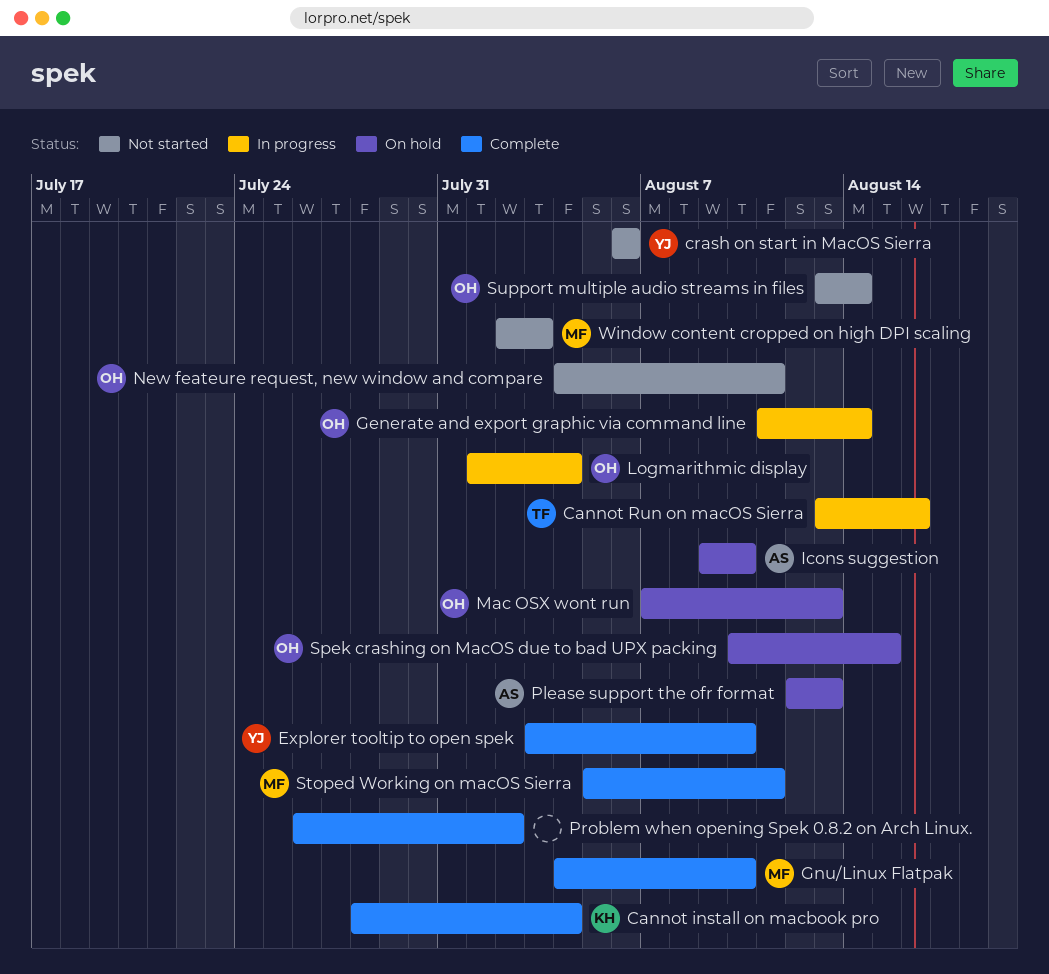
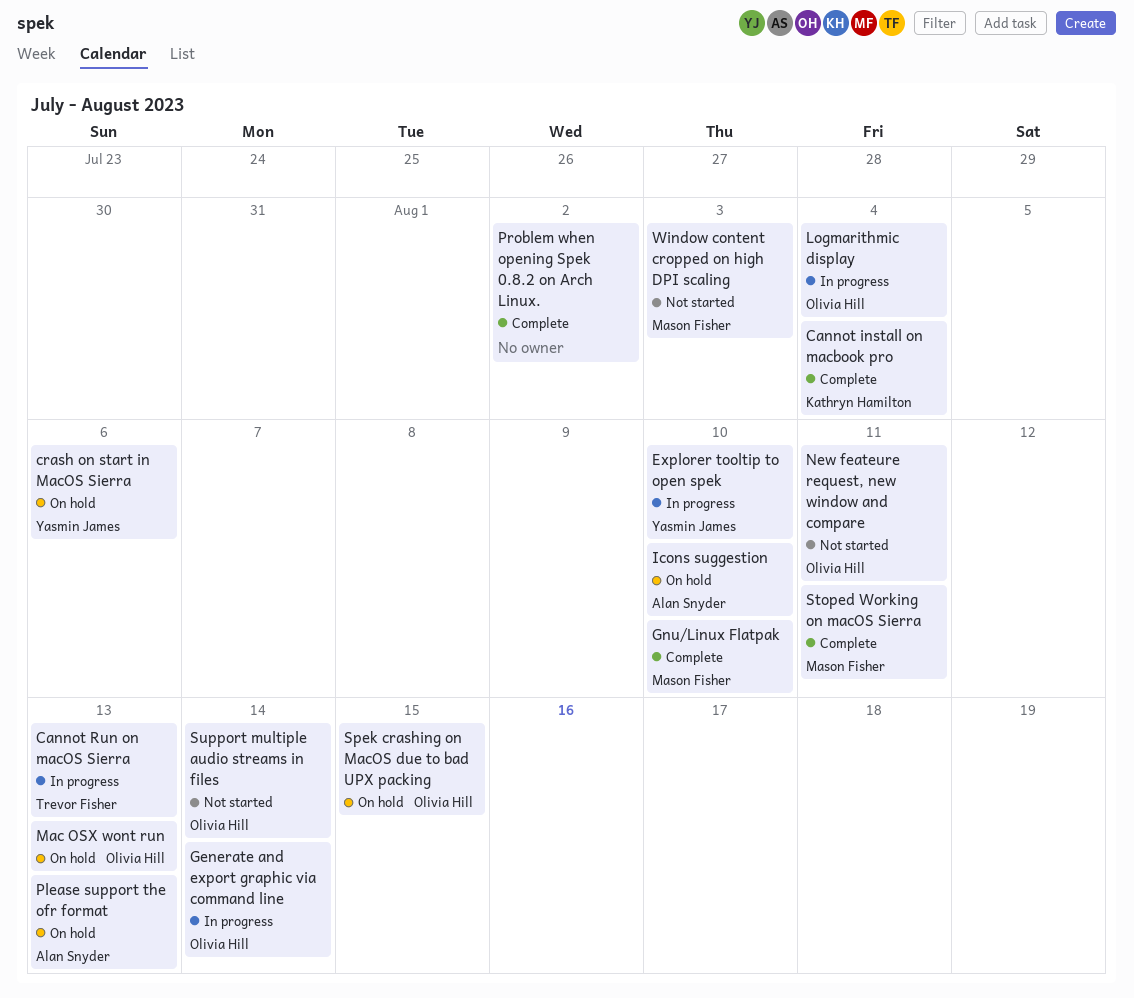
Cannot Run on macOS Sierra, due: Aug 16 -> Aug 13
crash on start in MacOS Sierra, status: Not started -> On hold
Explorer tooltip to open spek, status: Complete -> In progress

